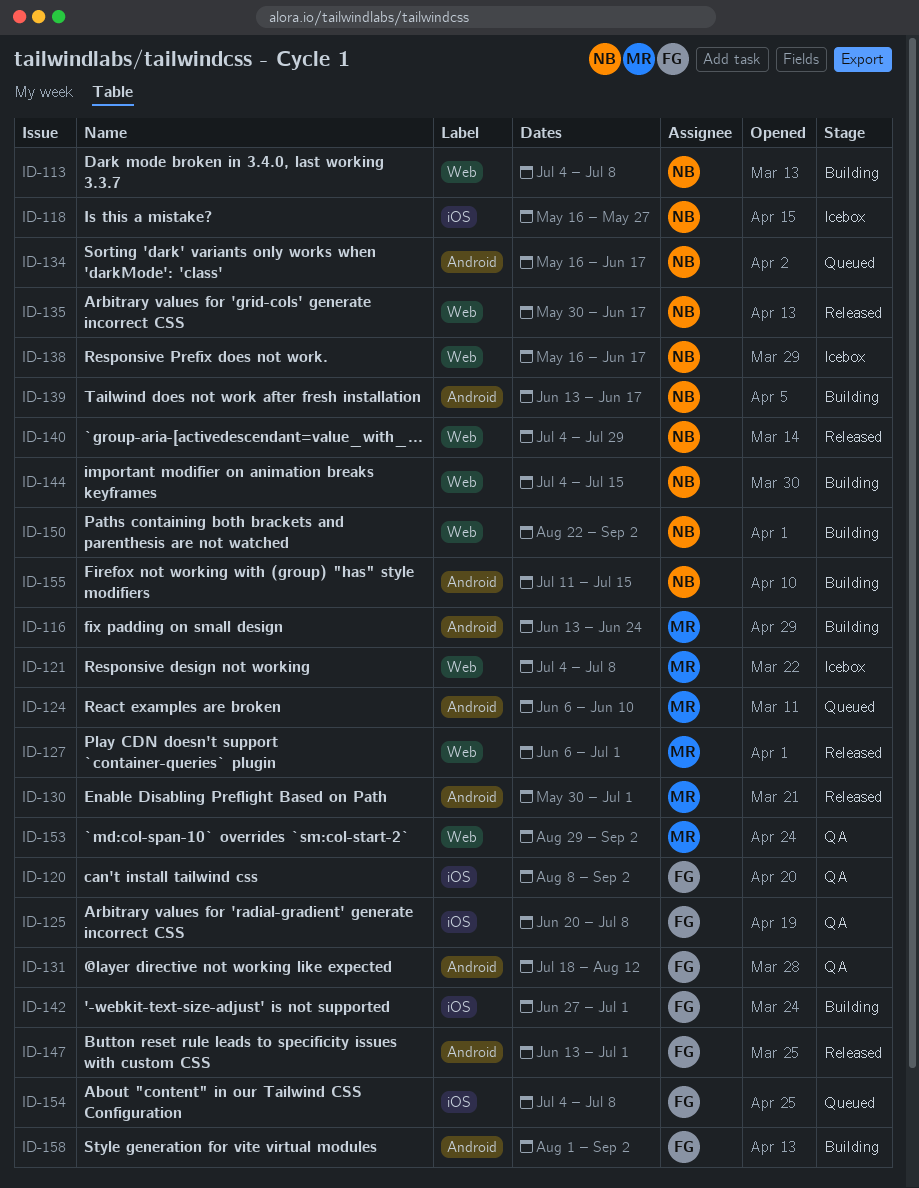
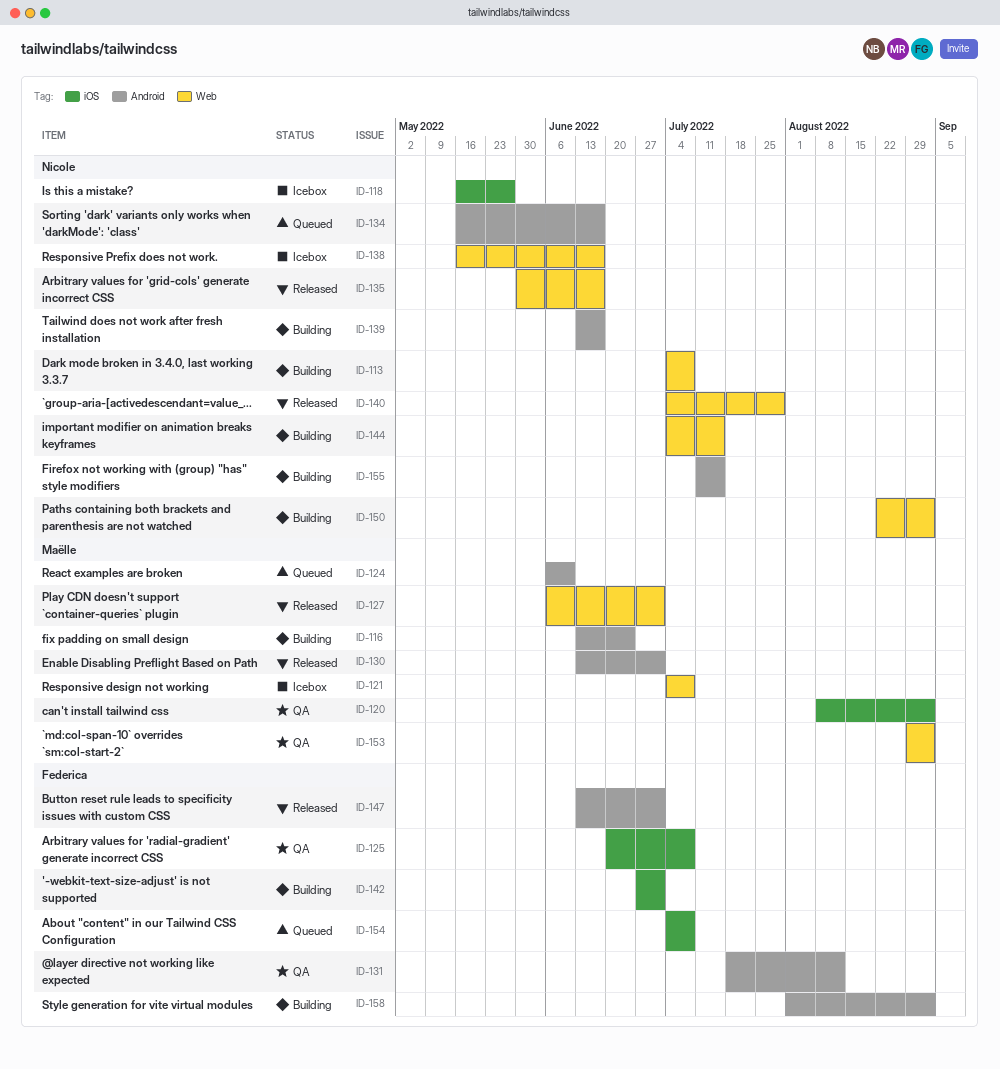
ID-120, owner: Federica -> Maëlle
ID-130, start: May 30 -> Jun 13

